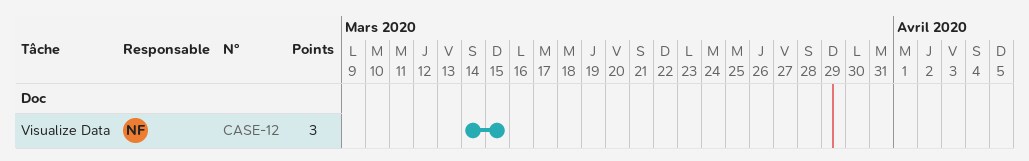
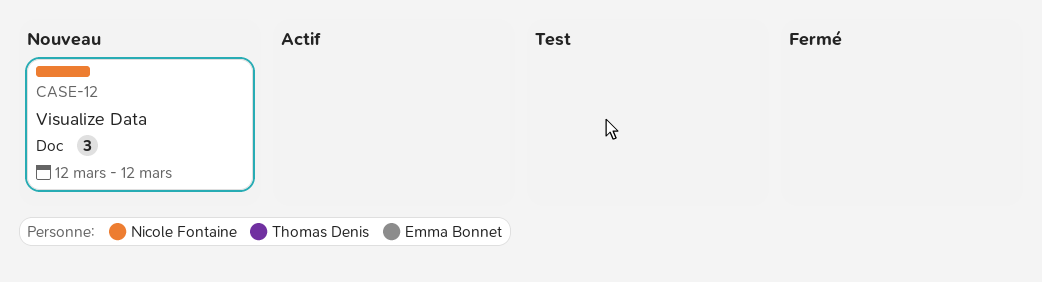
CASE-12, start: Mar 14 -> Mar 12
CASE-12, due: Mar 15 -> Mar 12

